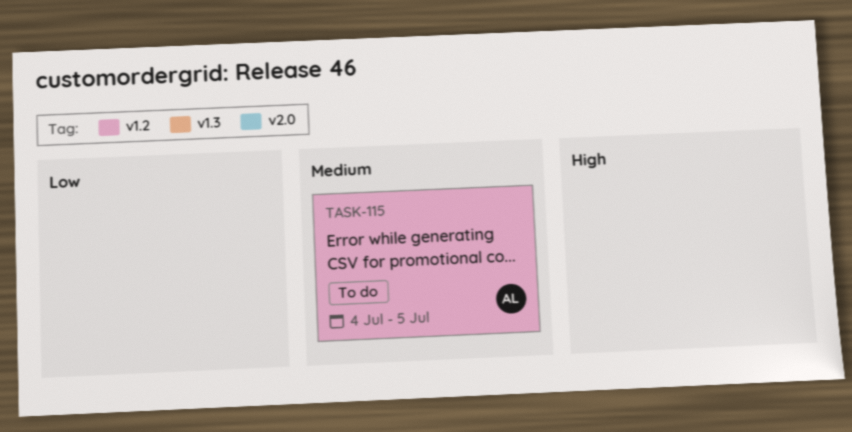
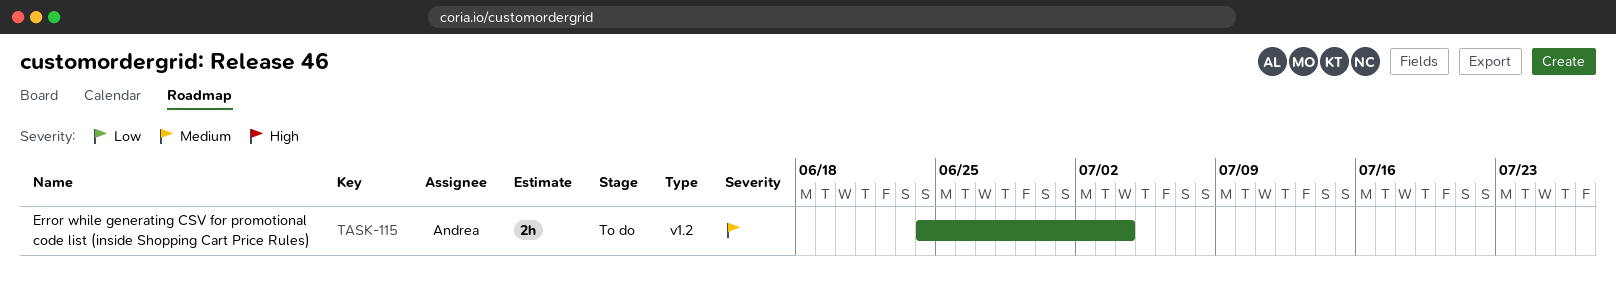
TASK-115, start: Jul 4 -> Jun 24
TASK-115, due: Jul 5 -> Jul 4

